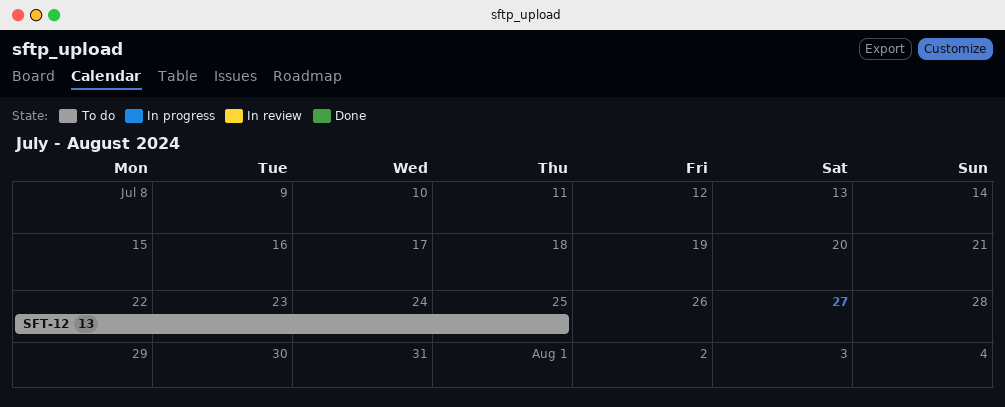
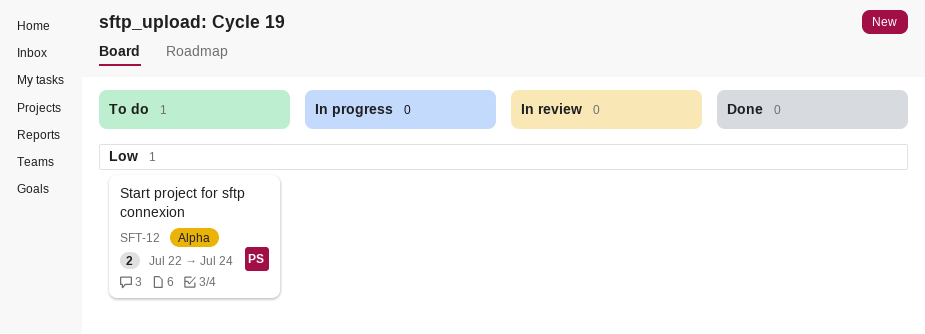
SFT-12, estimate: 13 -> 2
SFT-12, due: Jul 25 -> Jul 24

